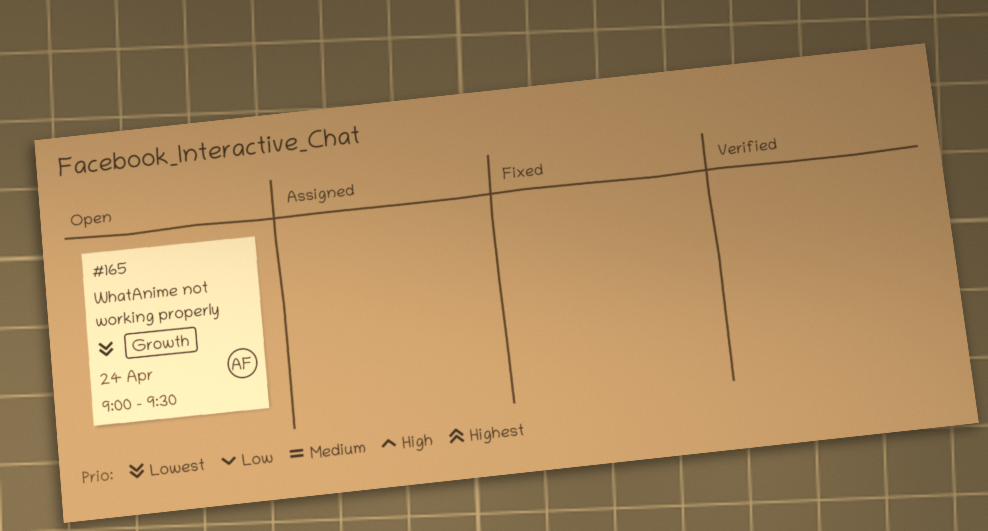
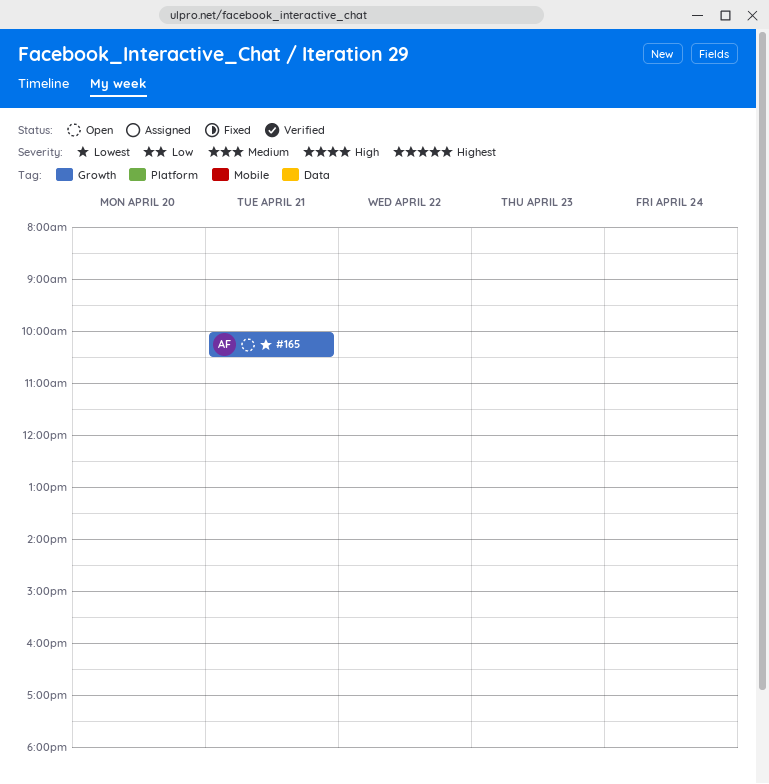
#165, day: Apr 24 -> Apr 21
#165, begins: 09:00 -> 10:00
#165, ends: 09:30 -> 10:30

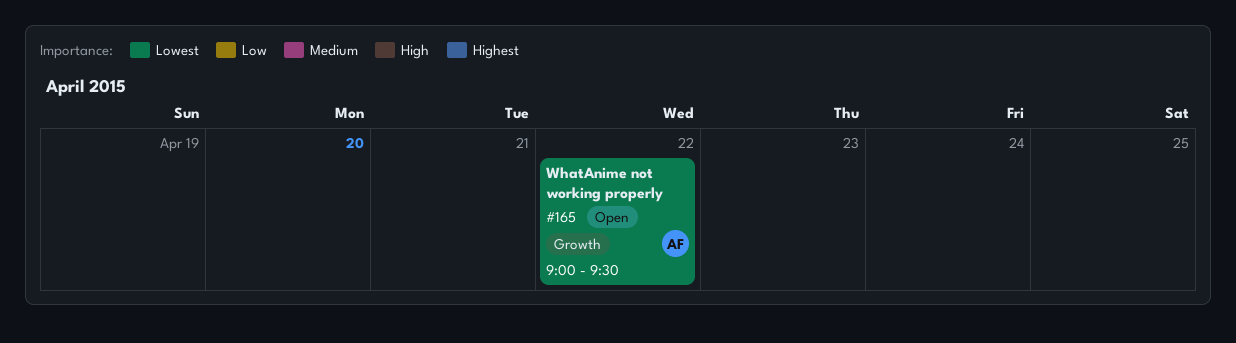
#165, day: Apr 21 -> Apr 22
#165, begins: 10:00 -> 09:00
#165, ends: 10:30 -> 09:30

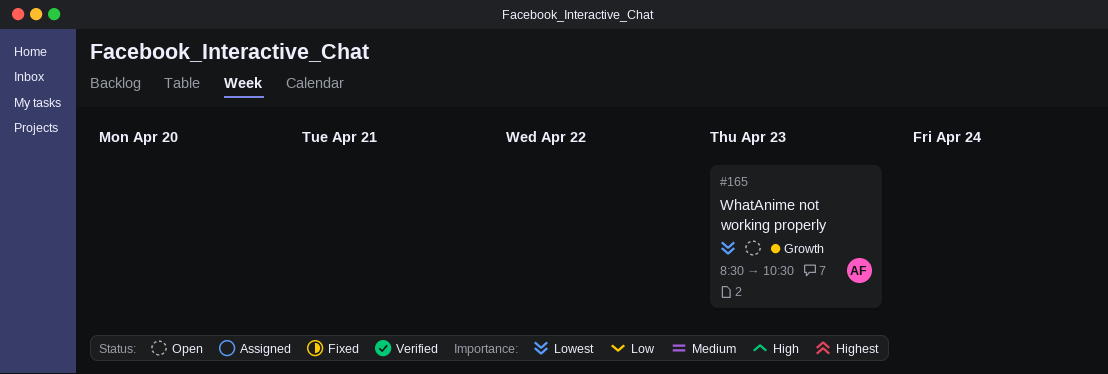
#165, day: Apr 22 -> Apr 23
#165, begins: 09:00 -> 08:30
#165, ends: 09:30 -> 10:30

